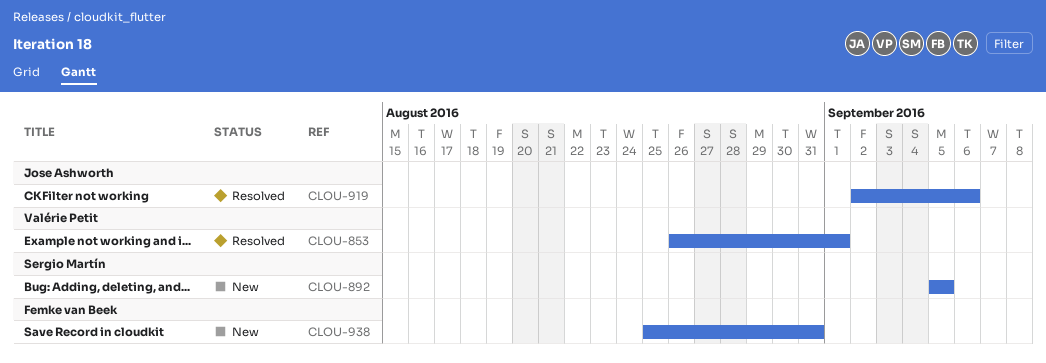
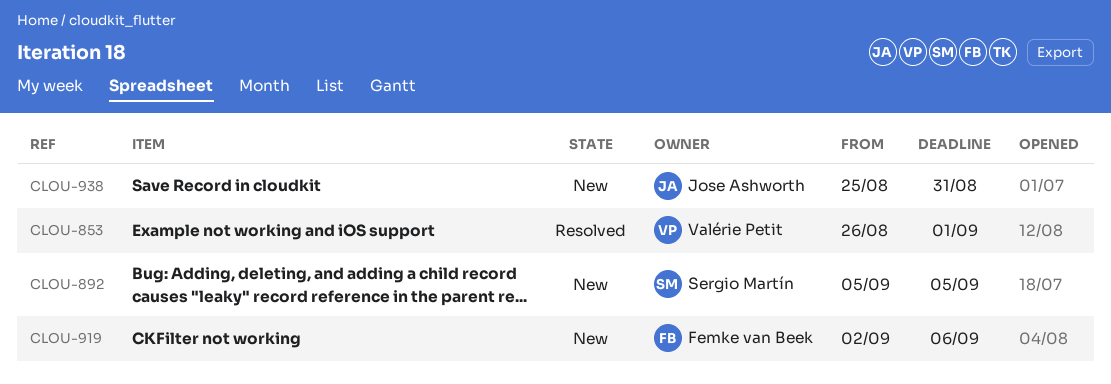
CLOU-919, status: Resolved -> New
CLOU-919, owner: Jose Ashworth -> Femke van Beek
CLOU-938, owner: Femke van Beek -> Jose Ashworth

